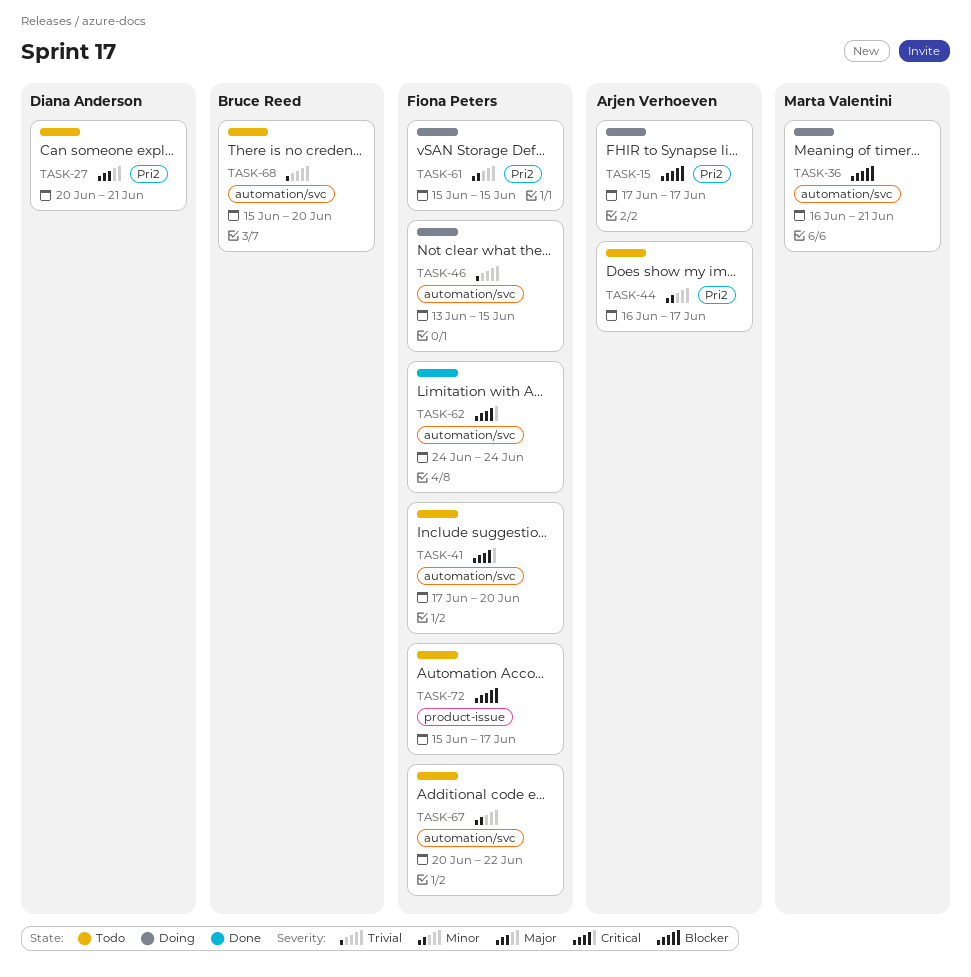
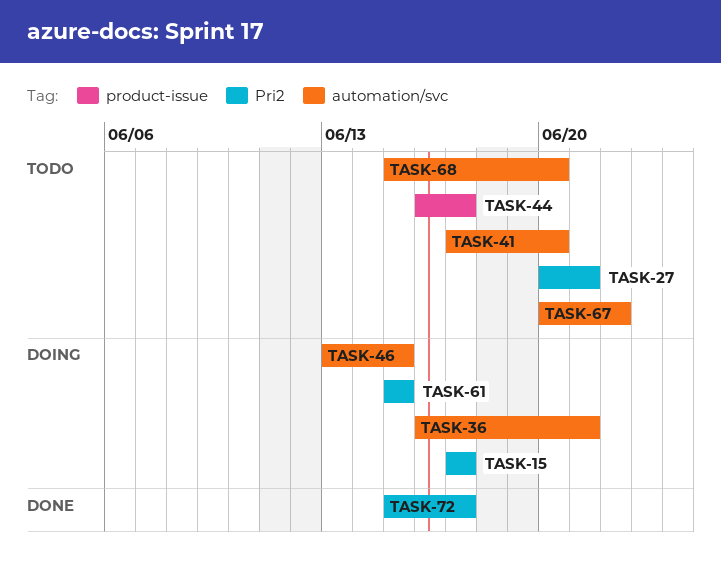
TASK-44, label: Pri2 -> product-issue
TASK-62: present -> none
TASK-72, status: Todo -> Done
TASK-72, label: product-issue -> Pri2

